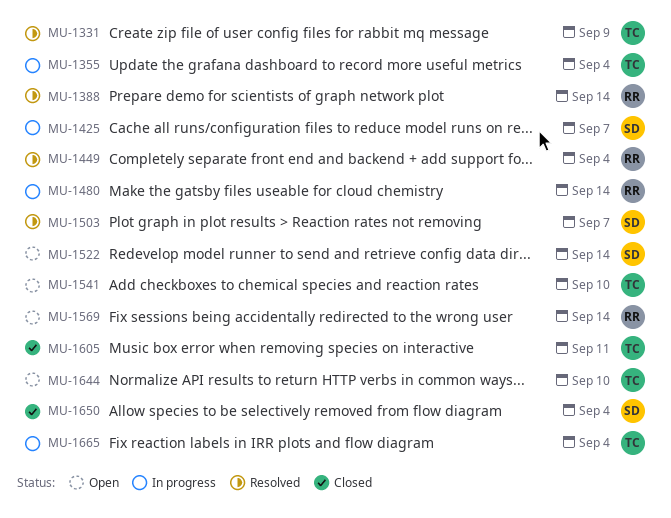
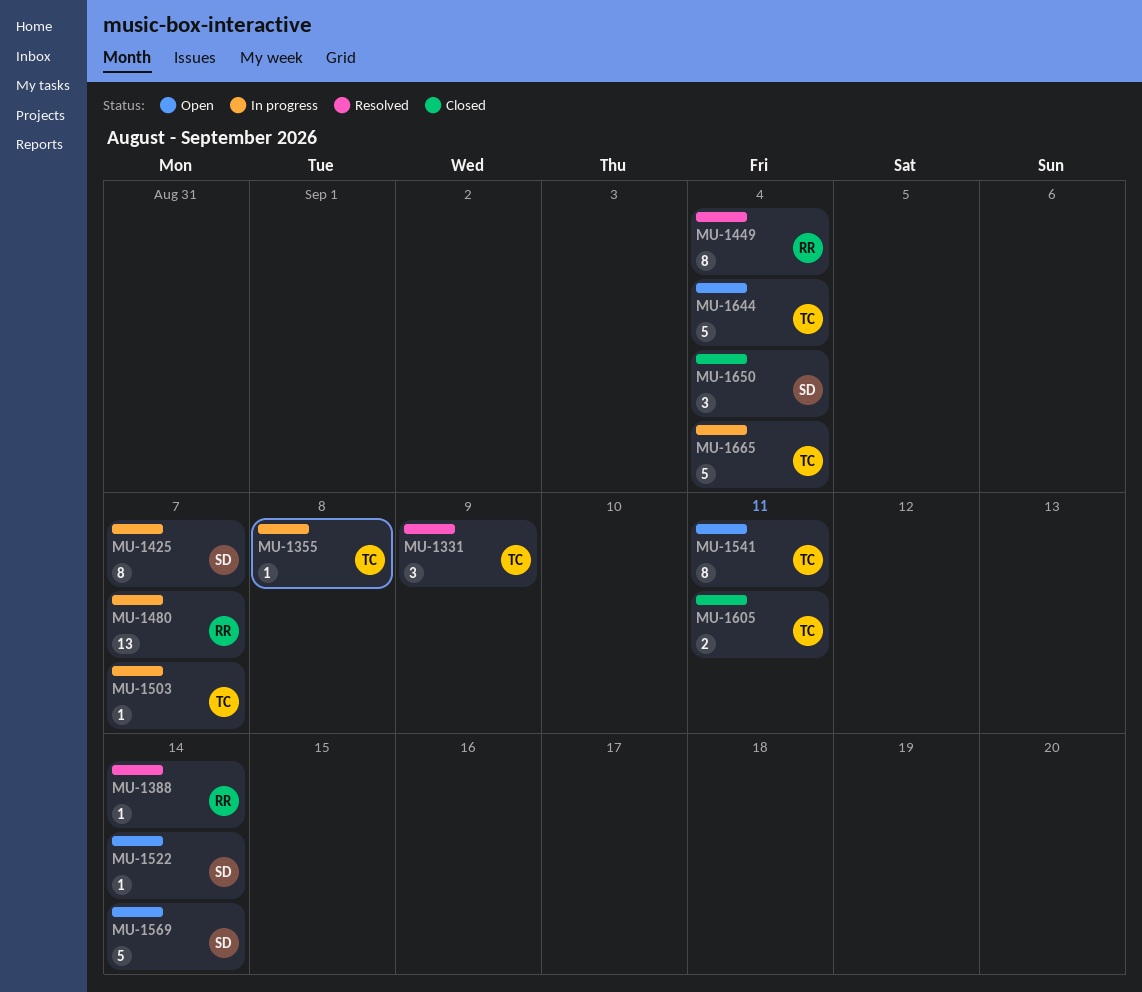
MU-1355, due: Sep 4 -> Sep 8
MU-1480, due: Sep 14 -> Sep 7
MU-1503, status: Resolved -> In progress
MU-1503, owner: SD -> TC
MU-1541, due: Sep 10 -> Sep 11
MU-1569, owner: RR -> SD
MU-1644, due: Sep 10 -> Sep 4

